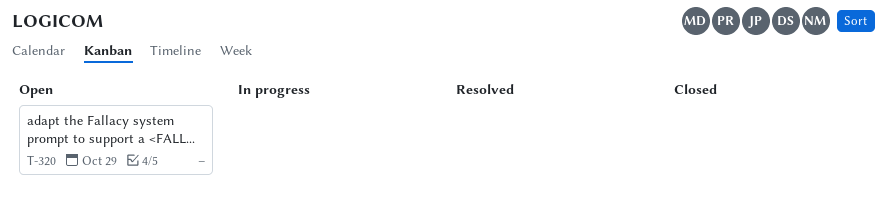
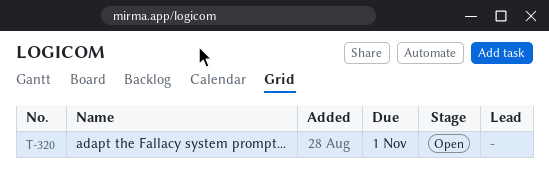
T-320, due: Oct 29 -> Nov 1

